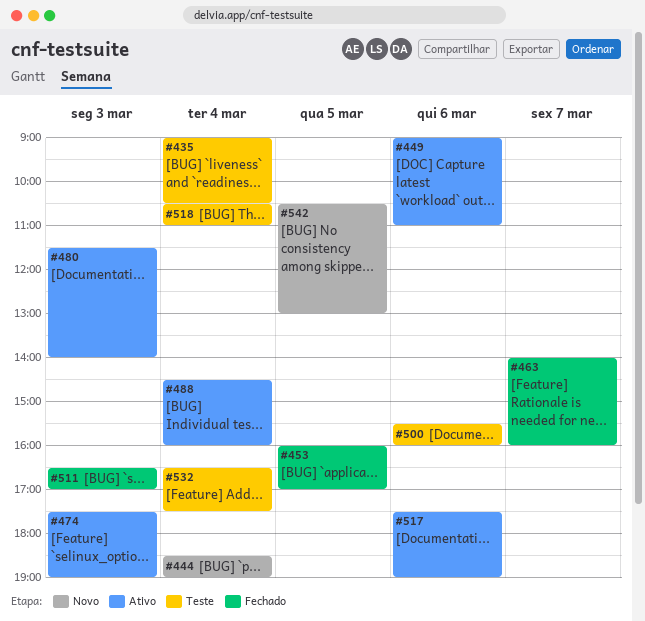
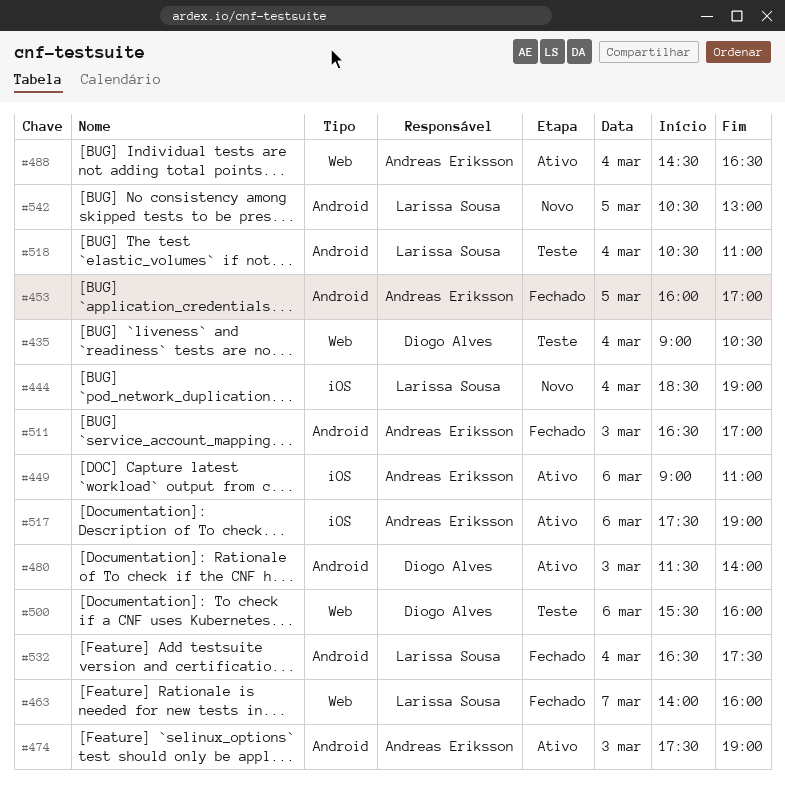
#488, ends: 16:00 -> 16:30
#532, status: Teste -> Fechado

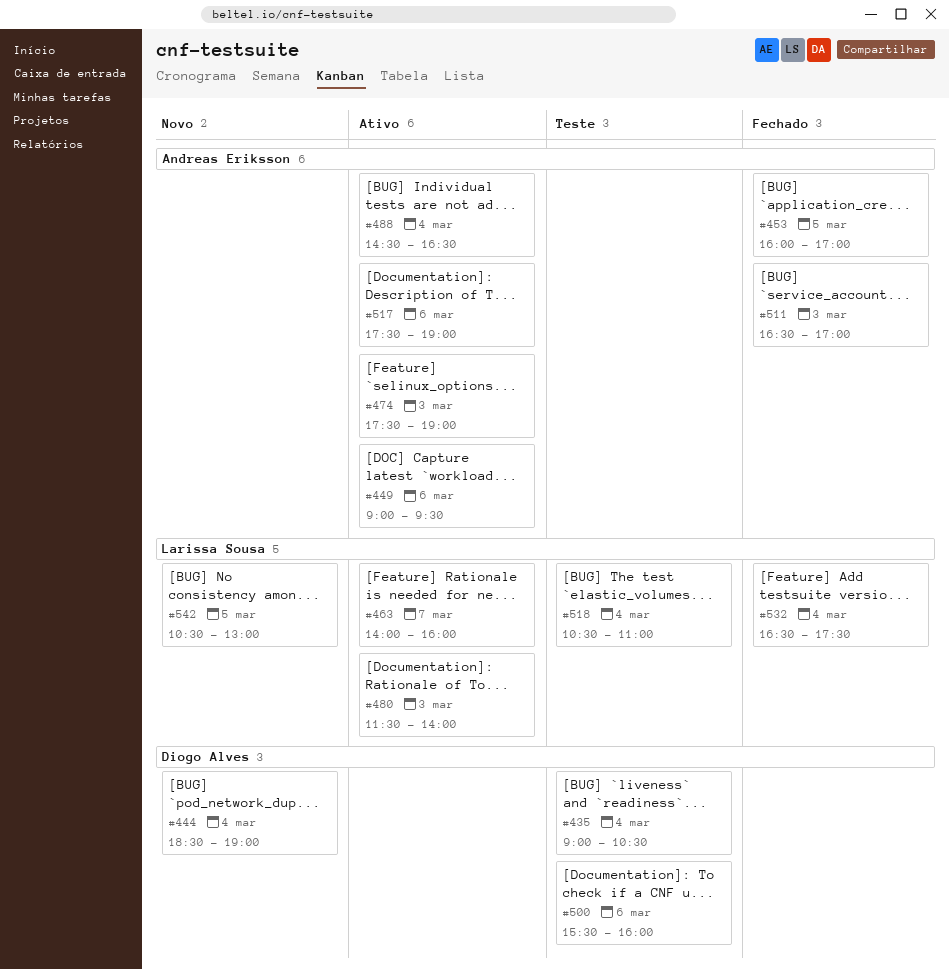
#444, owner: Larissa Sousa -> Diogo Alves
#449, ends: 11:00 -> 09:30
#463, status: Fechado -> Ativo
#480, owner: Diogo Alves -> Larissa Sousa

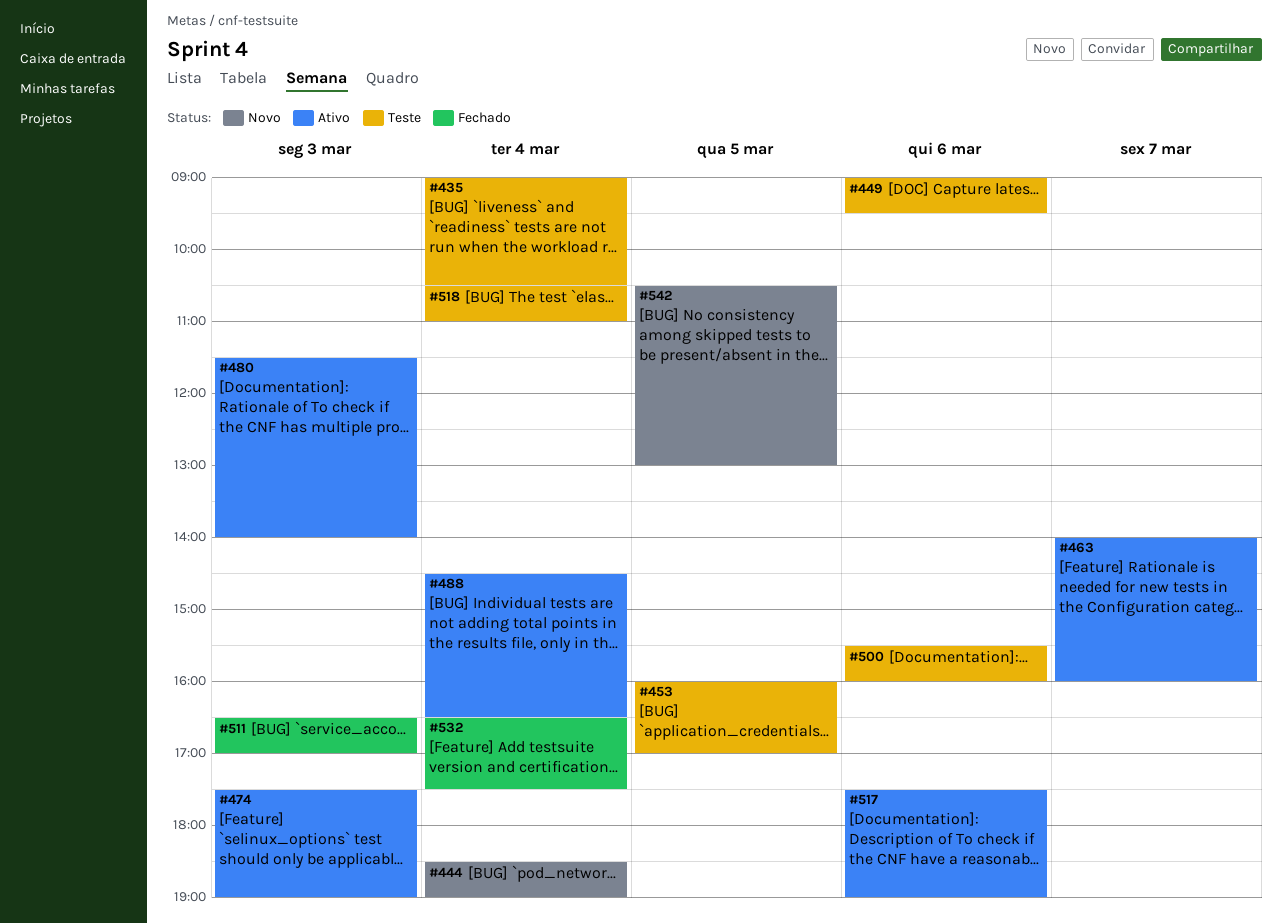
#449, status: Ativo -> Teste
#453, status: Fechado -> Teste

